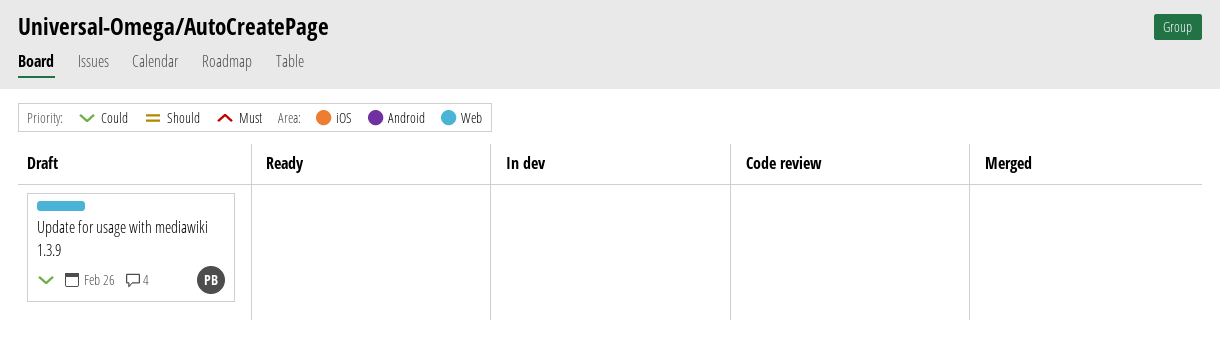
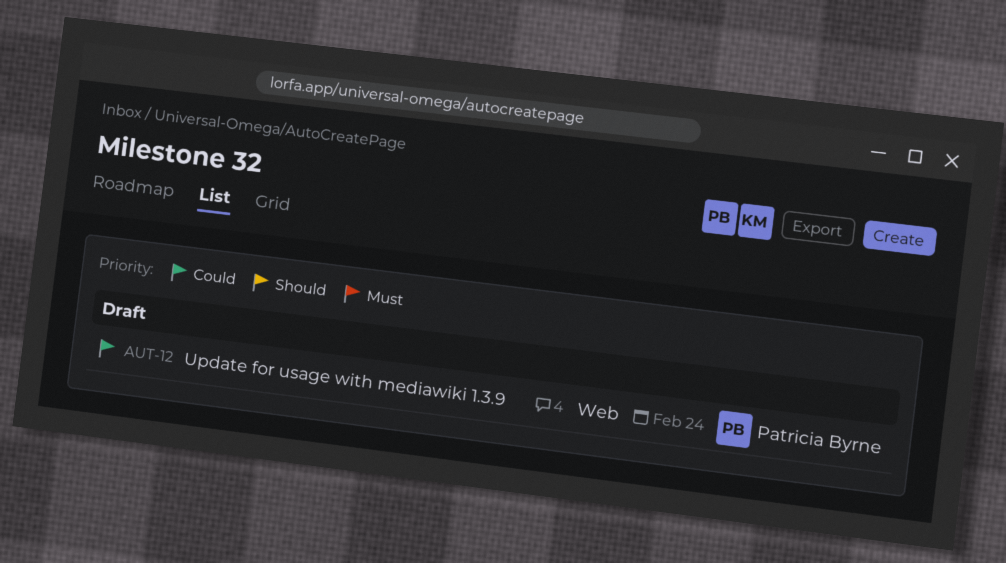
Update for usage with mediawiki 1.3.9, due: Feb 26 -> Feb 24

